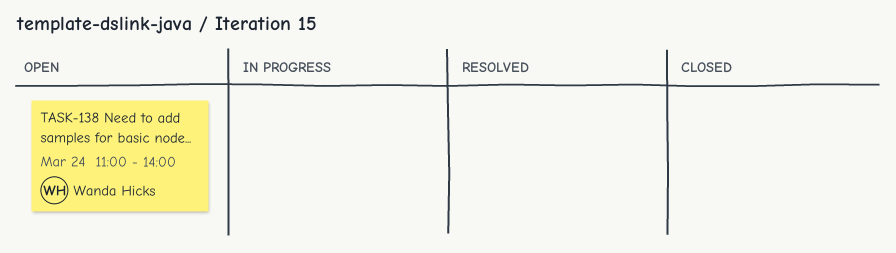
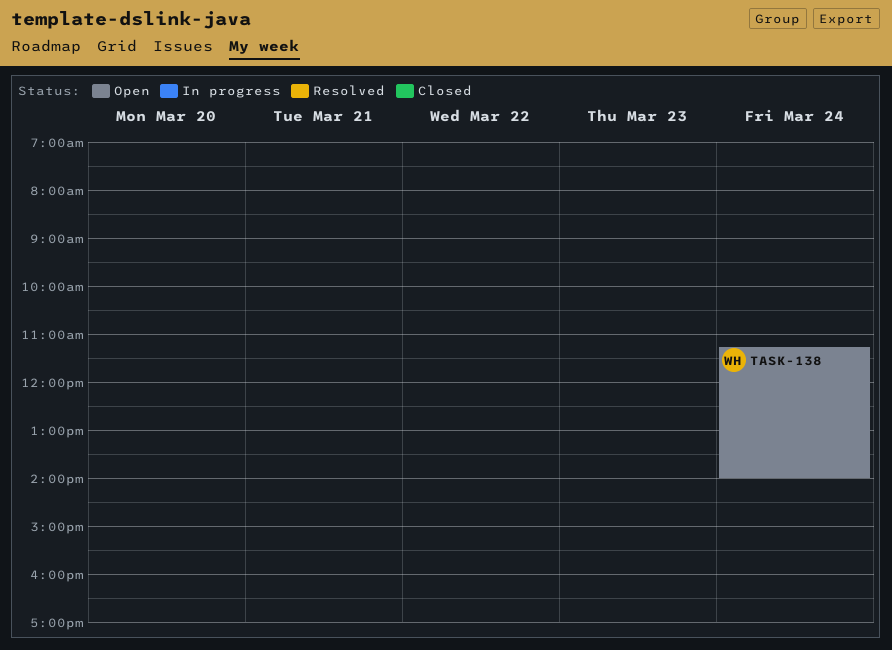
TASK-138, begins: 11:00 -> 11:15

